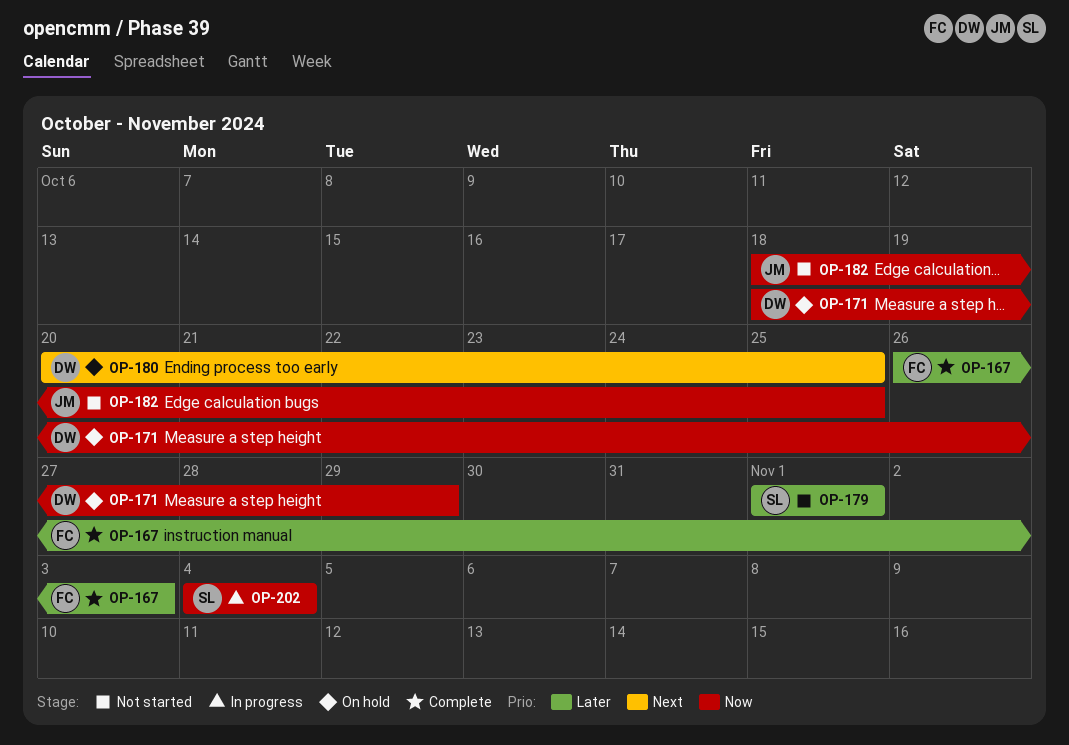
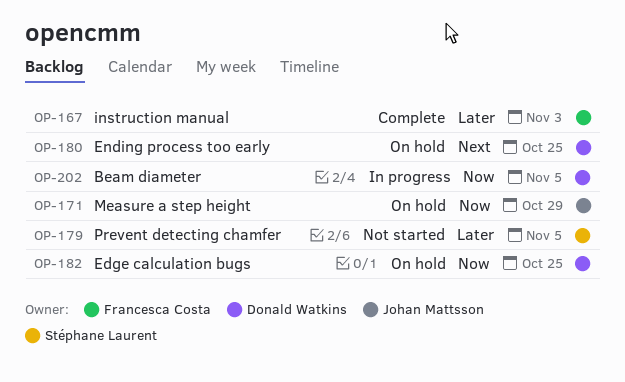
OP-171, owner: Donald Watkins -> Johan Mattsson
OP-179, due: Nov 1 -> Nov 5
OP-182, status: Not started -> On hold
OP-182, owner: Johan Mattsson -> Donald Watkins
OP-202, owner: Stéphane Laurent -> Donald Watkins
OP-202, due: Nov 4 -> Nov 5

